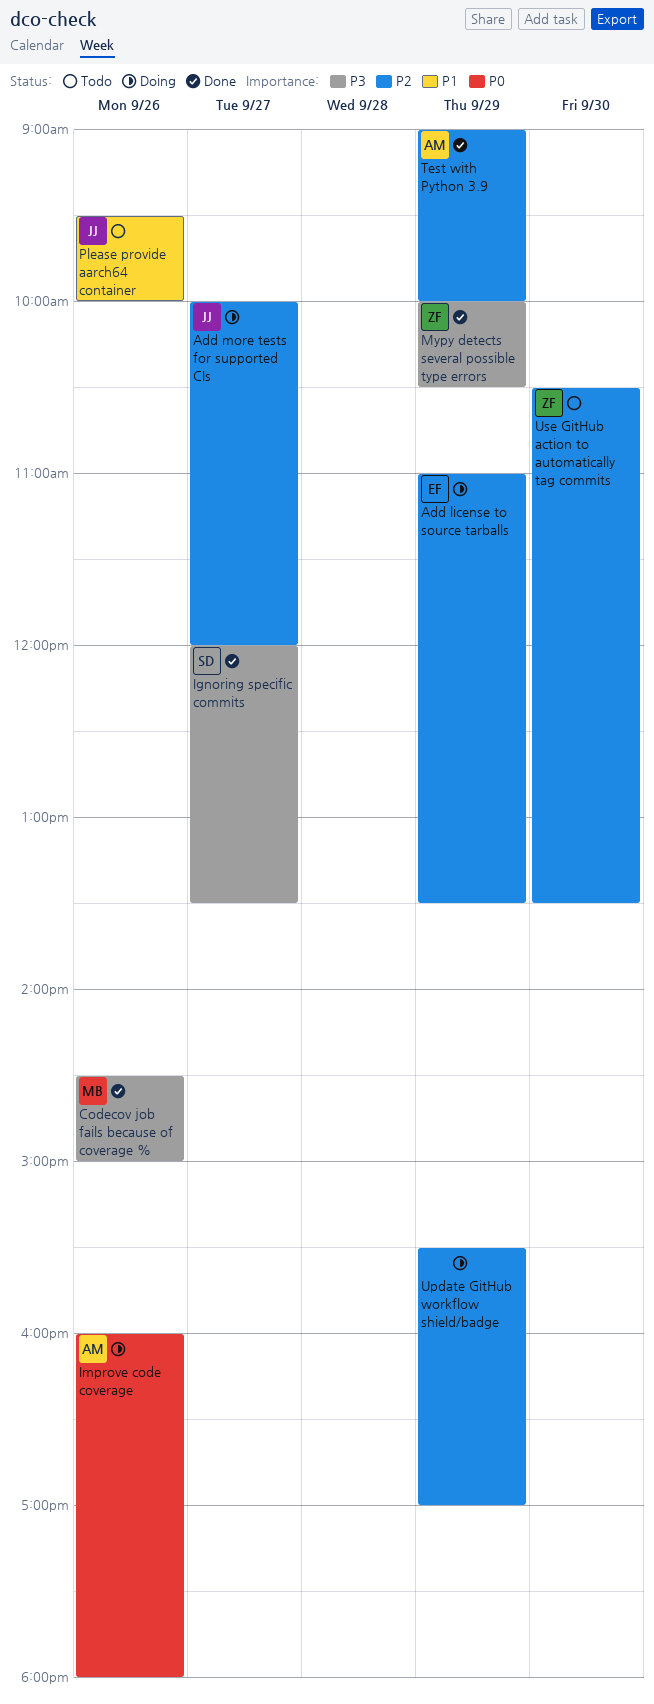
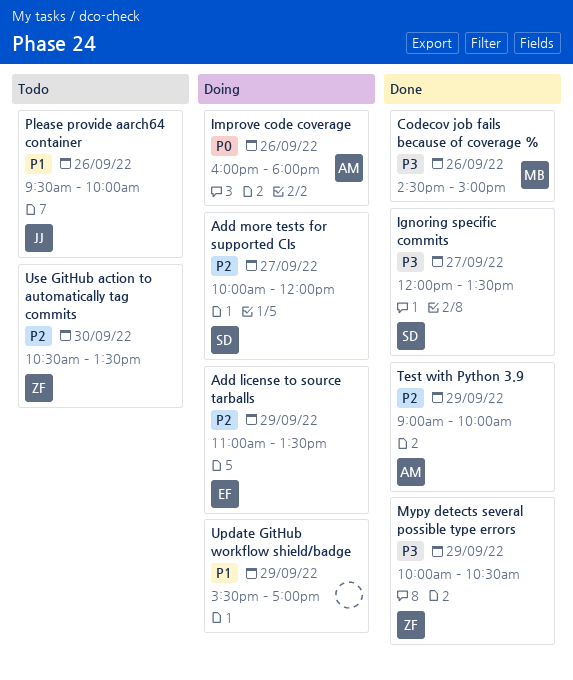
Add more tests for supported CIs, owner: JJ -> SD
Update GitHub workflow shield/badge, priority: P2 -> P1

